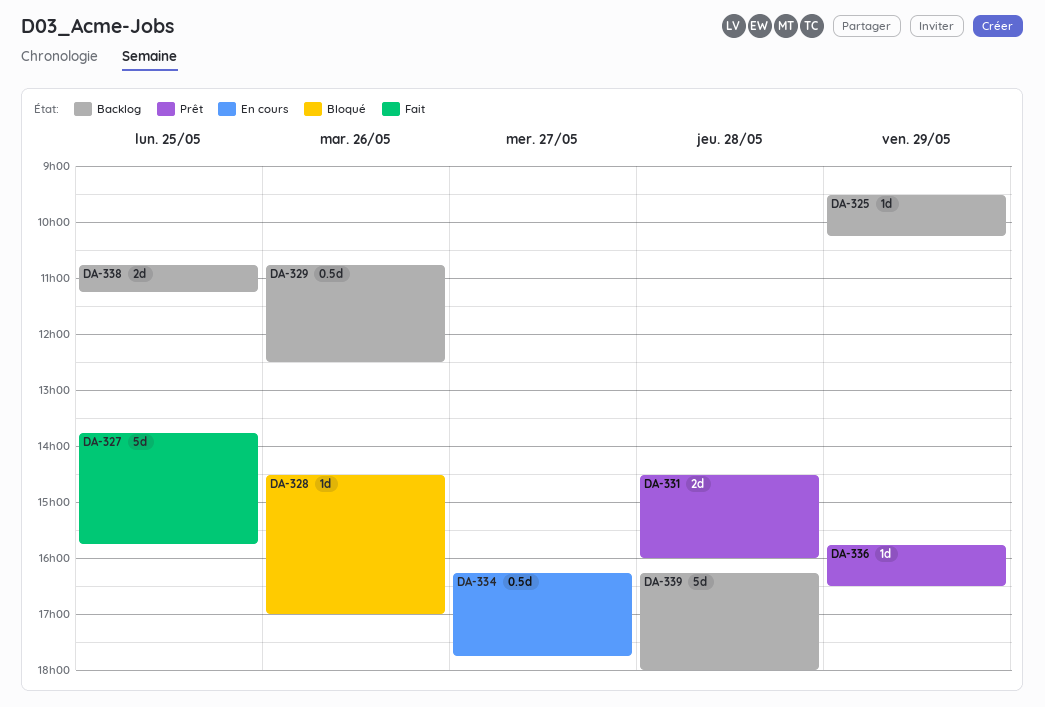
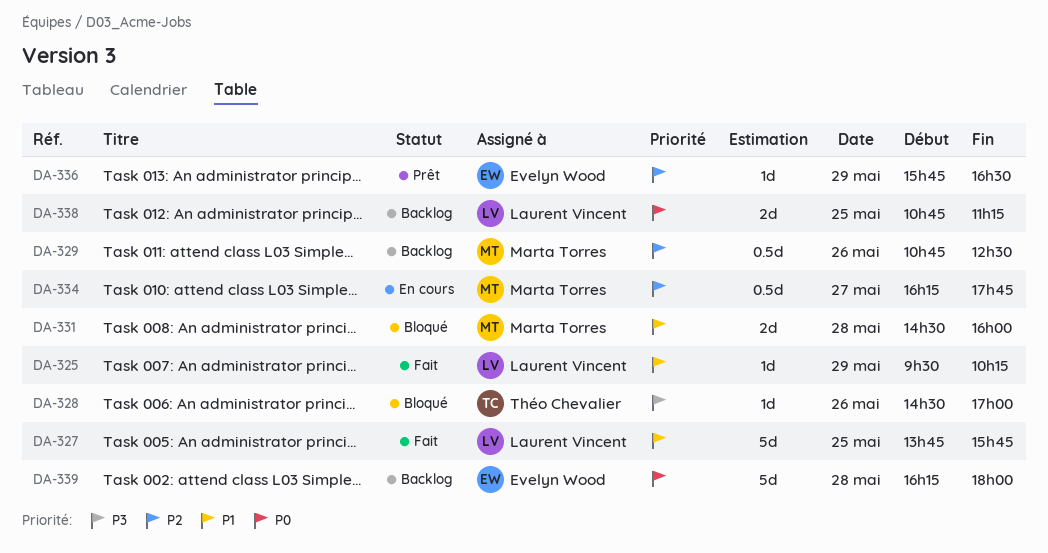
DA-325, status: Backlog -> Fait
DA-331, status: Prêt -> Bloqué

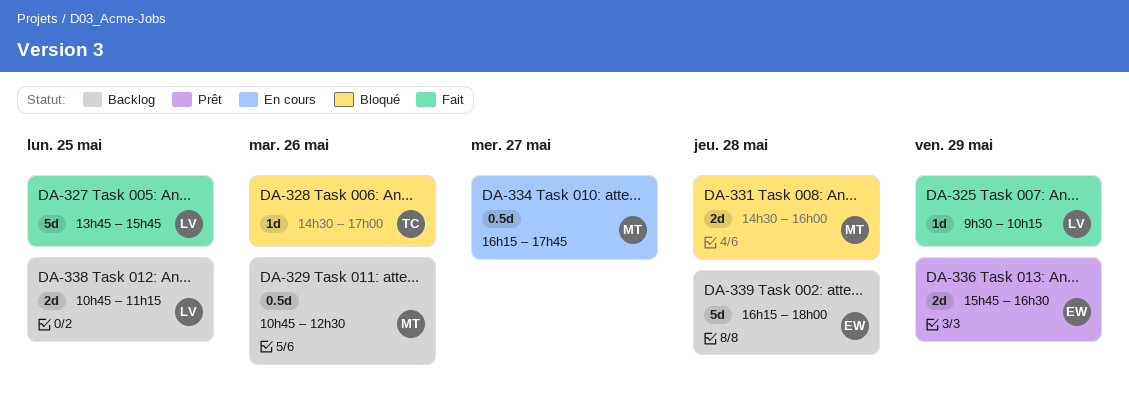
DA-336, estimate: 1d -> 2d

